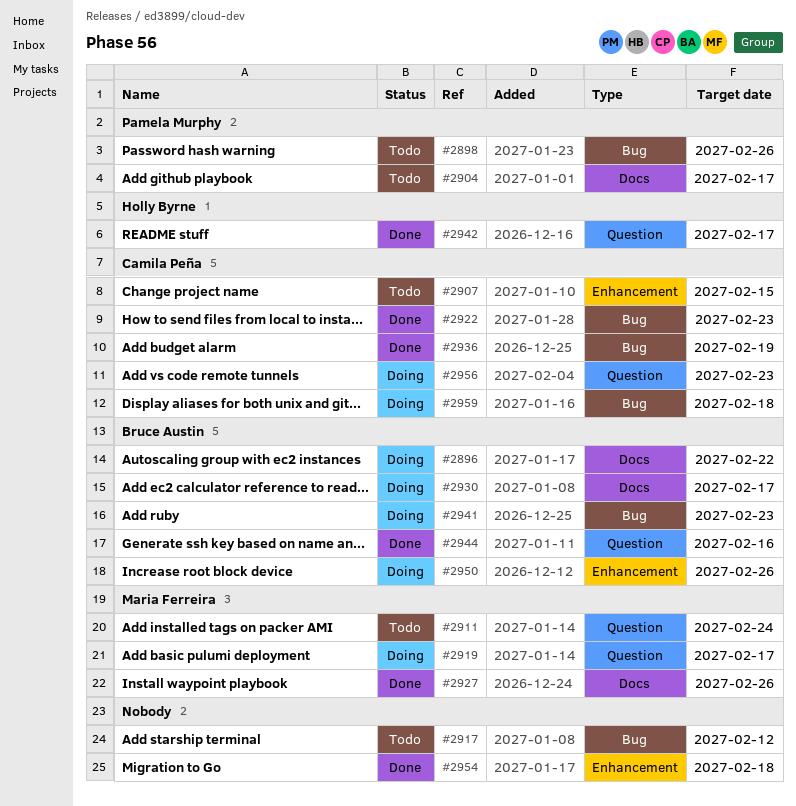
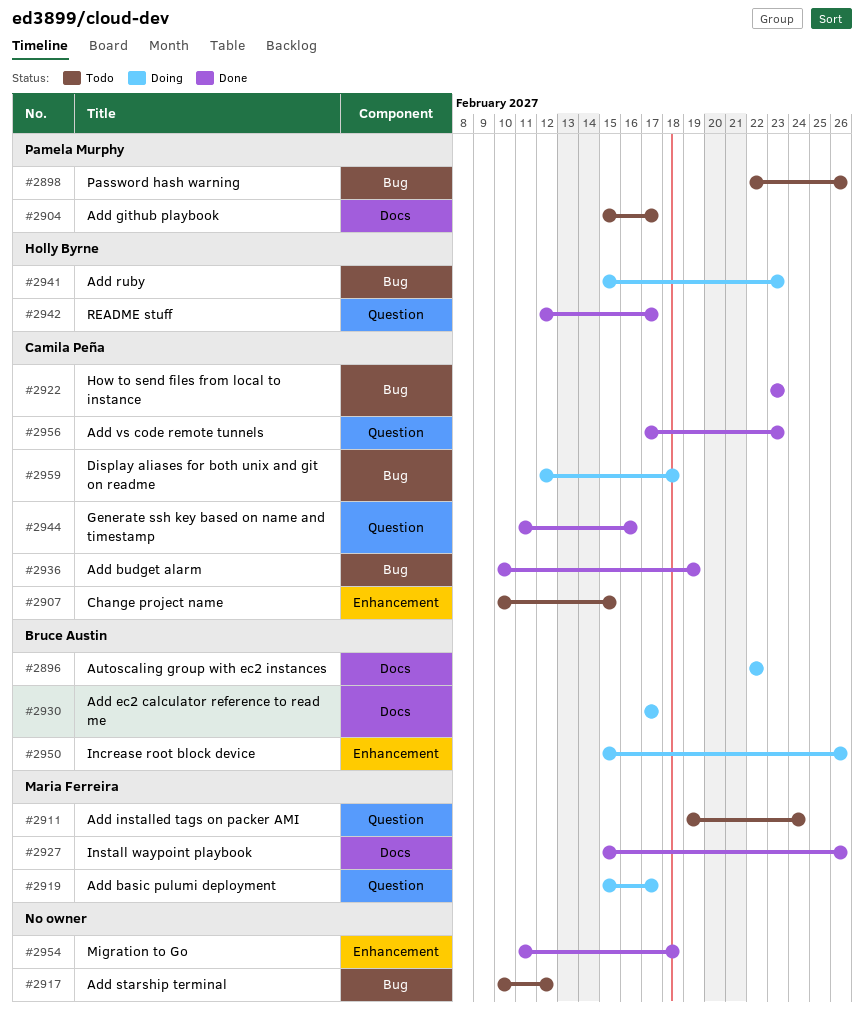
#2941, owner: Bruce Austin -> Holly Byrne
#2944, owner: Bruce Austin -> Camila Peña
#2956, status: Doing -> Done

